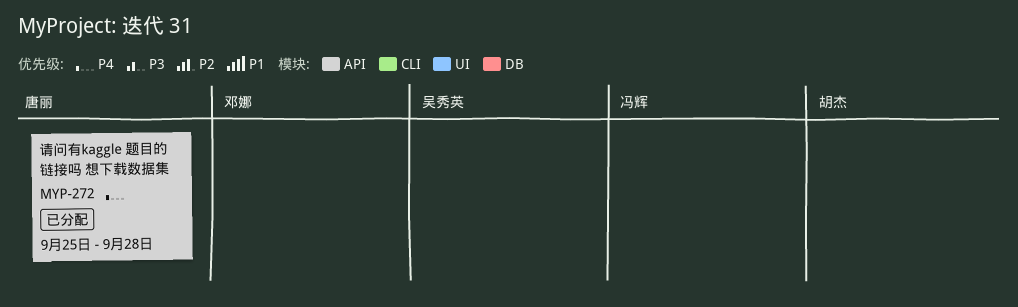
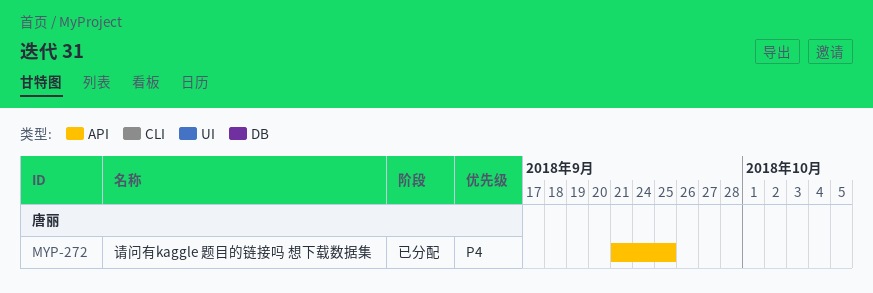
MYP-272, start: Sep 25 -> Sep 21
MYP-272, due: Sep 28 -> Sep 25

